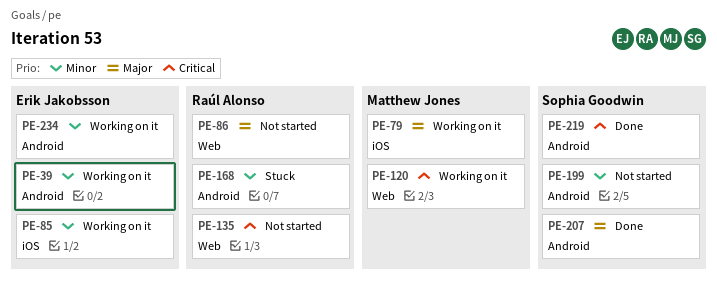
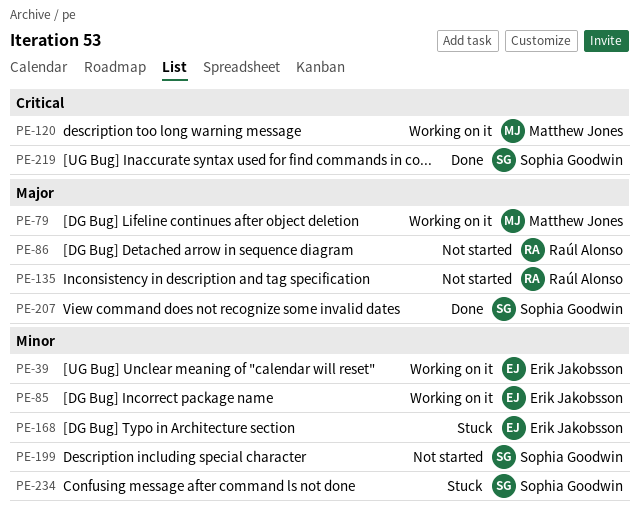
PE-135, priority: Critical -> Major
PE-168, owner: Raúl Alonso -> Erik Jakobsson
PE-234, status: Working on it -> Stuck
PE-234, owner: Erik Jakobsson -> Sophia Goodwin

